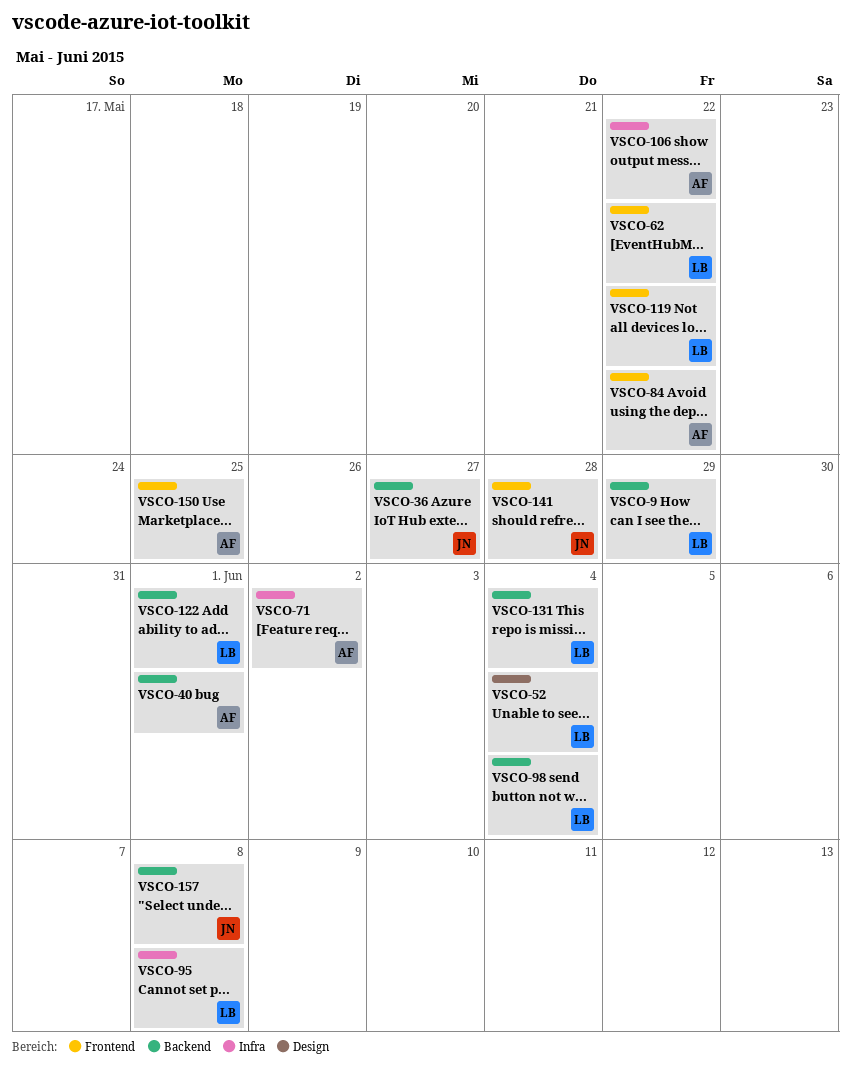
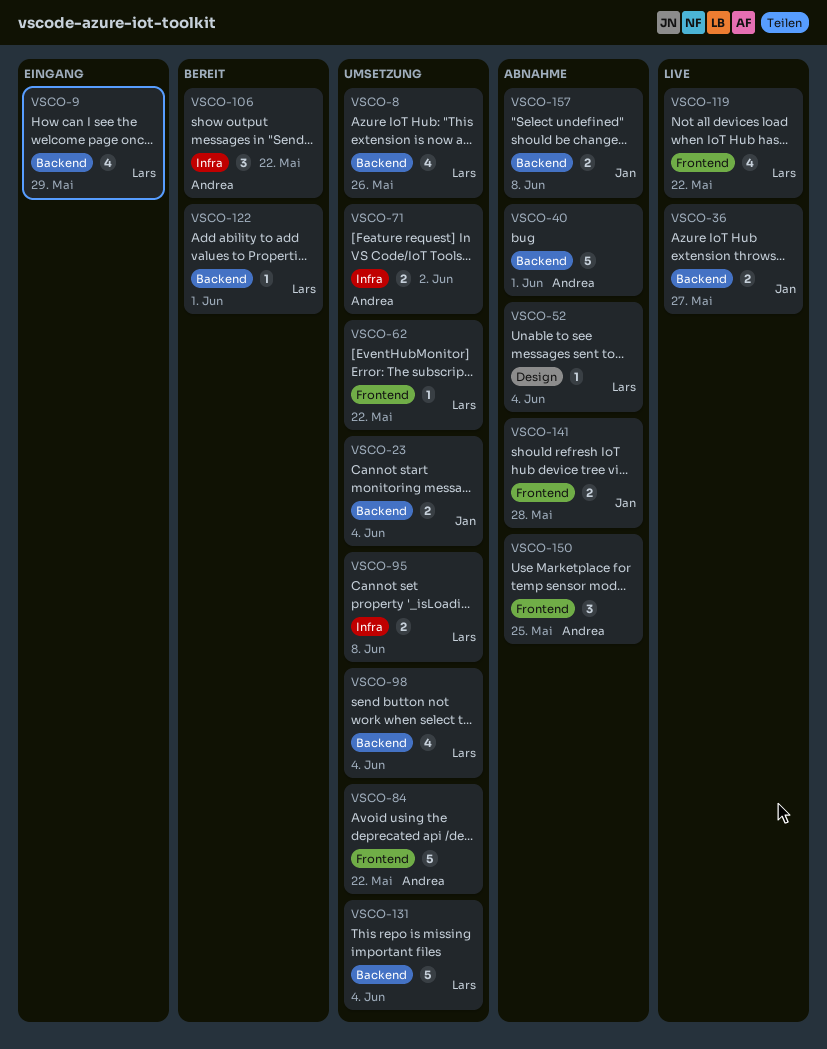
VSCO-8: none -> present
VSCO-23: none -> present

